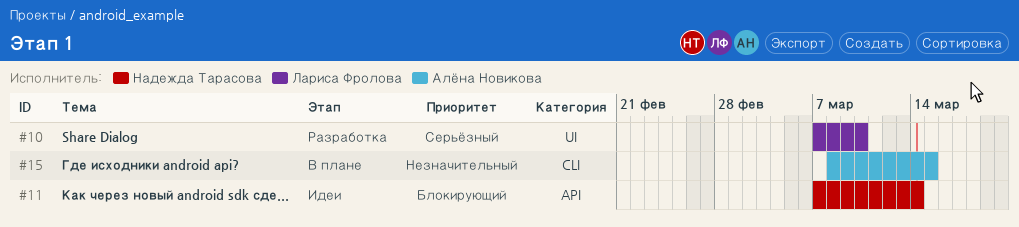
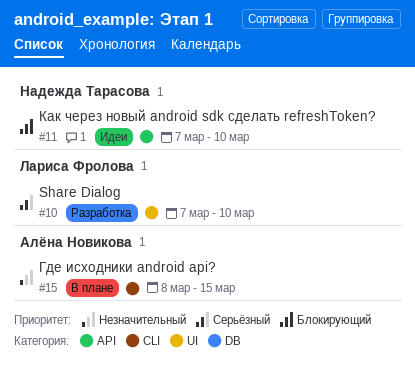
#11, due: Mar 14 -> Mar 10

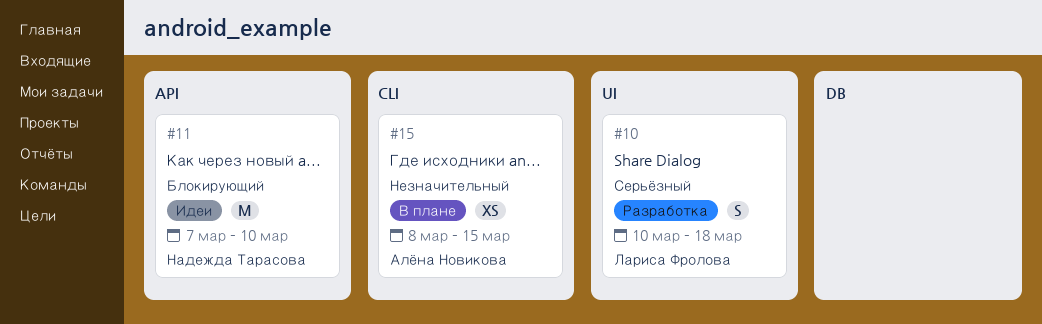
#10, start: Mar 7 -> Mar 10
#10, due: Mar 10 -> Mar 18

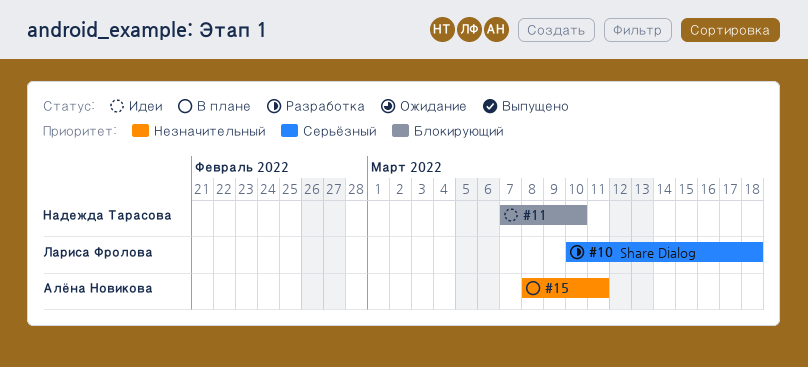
#15, due: Mar 15 -> Mar 11

